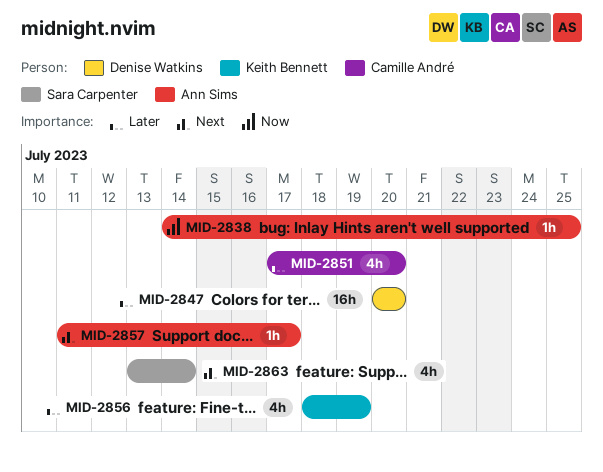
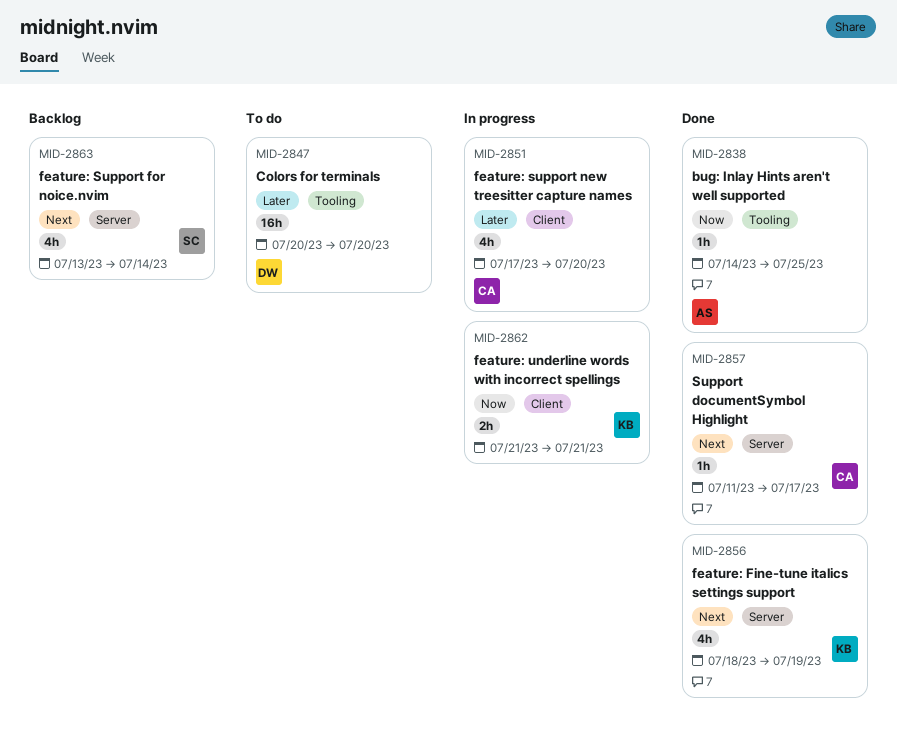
MID-2856, priority: Later -> Next
MID-2857, owner: Ann Sims -> Camille André
MID-2862: none -> present

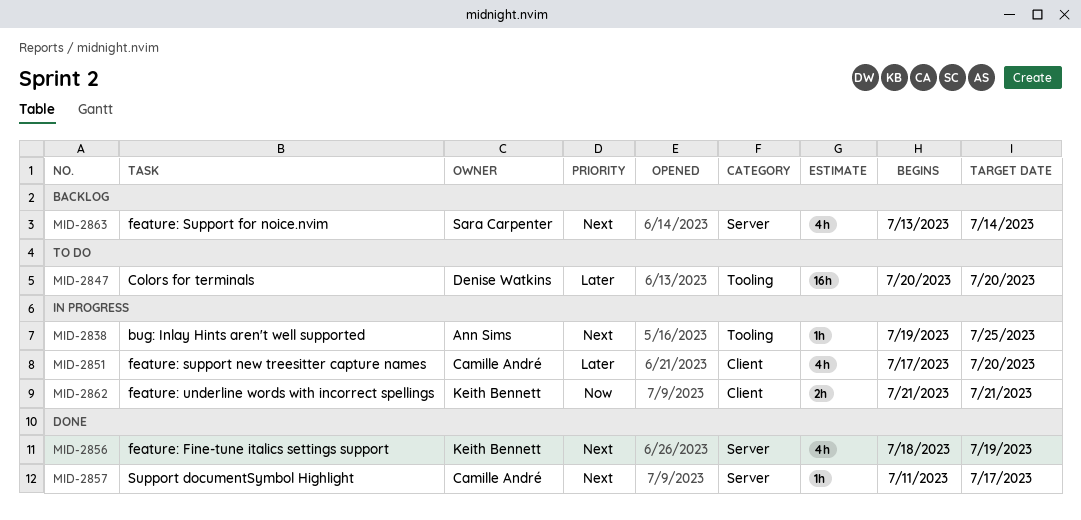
MID-2838, status: Done -> In progress
MID-2838, priority: Now -> Next
MID-2838, start: Jul 14 -> Jul 19

